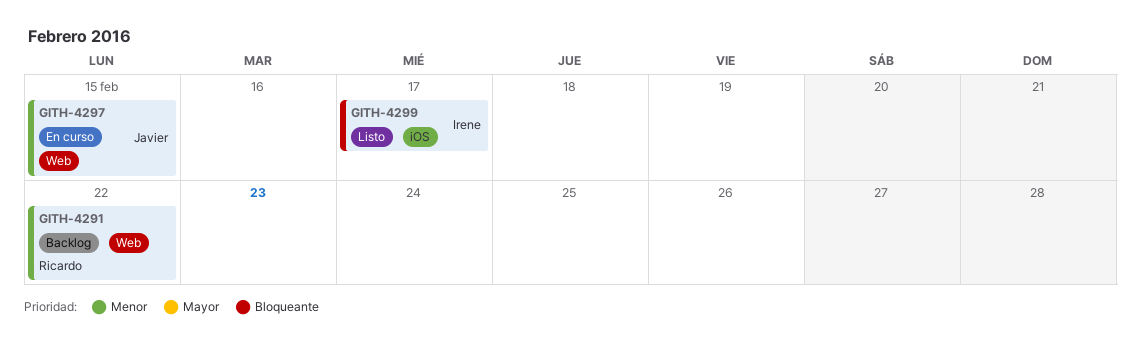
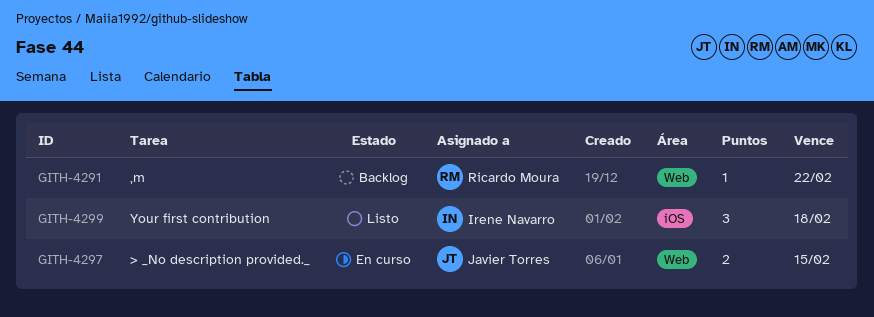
GITH-4299, due: Feb 17 -> Feb 18

